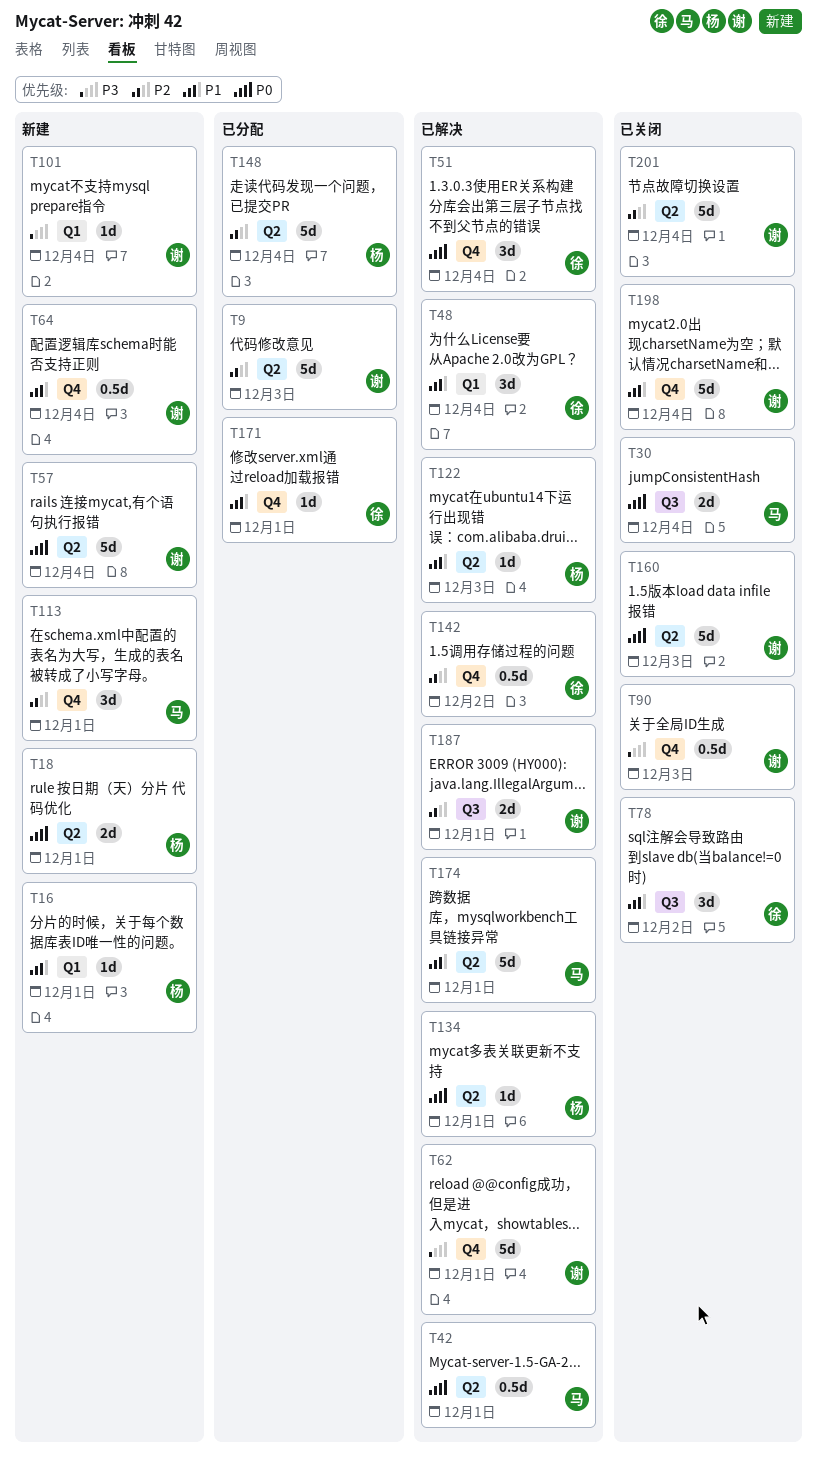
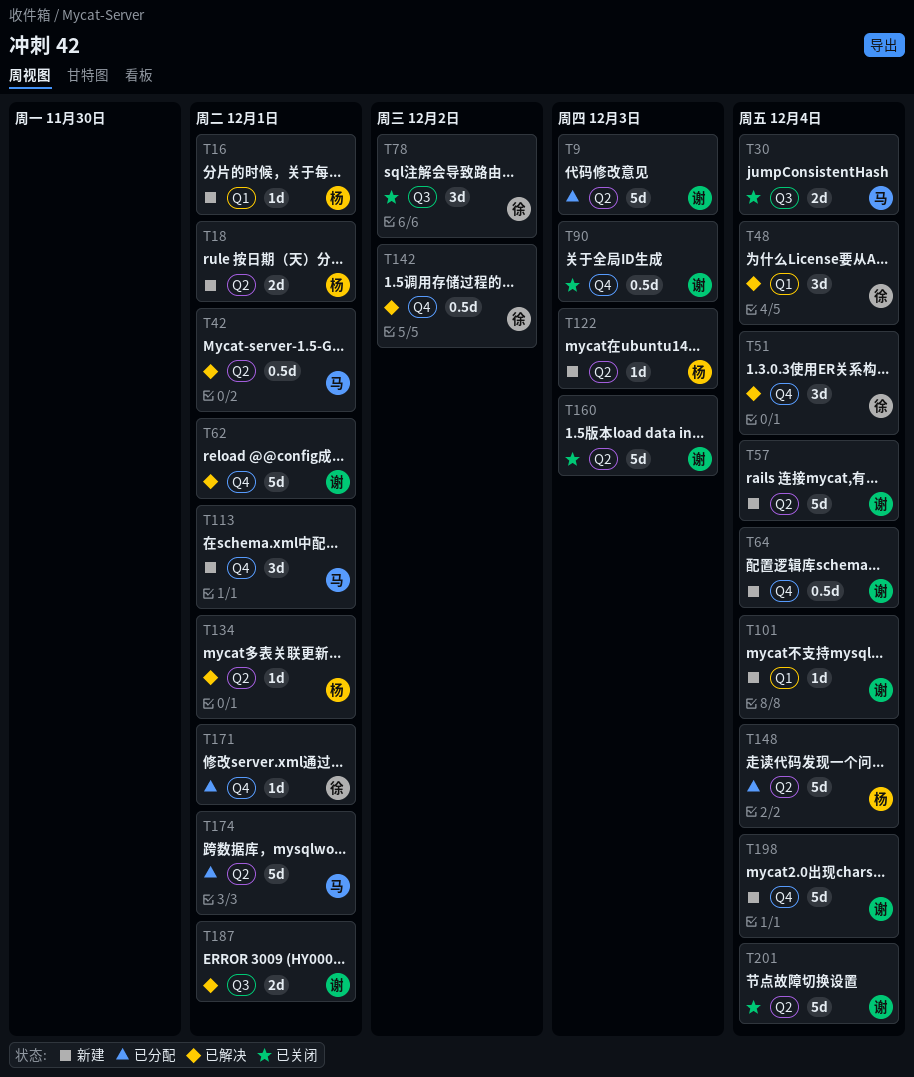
T122, status: 已解决 -> 新建
T174, status: 已解决 -> 已分配
T198, status: 已关闭 -> 新建

